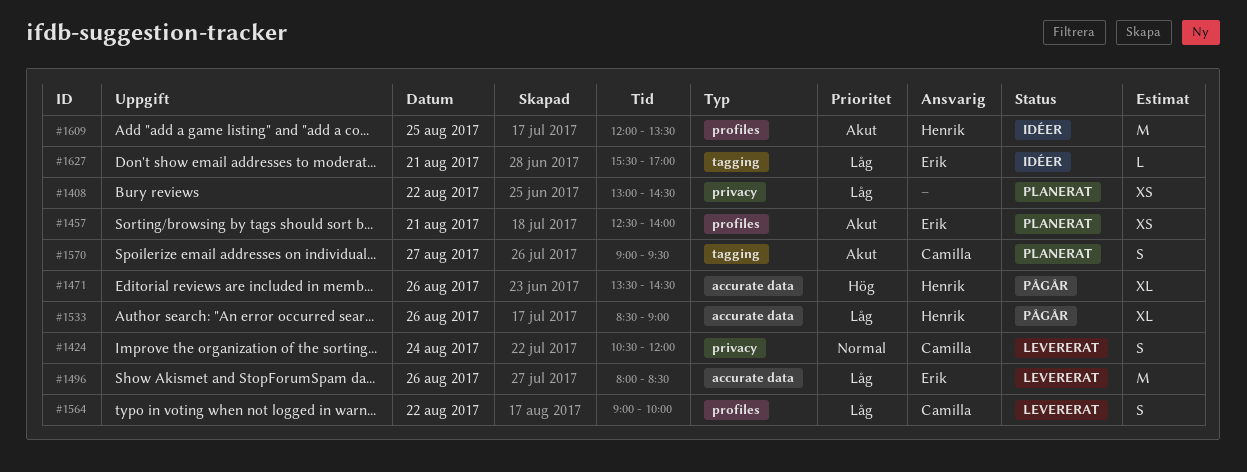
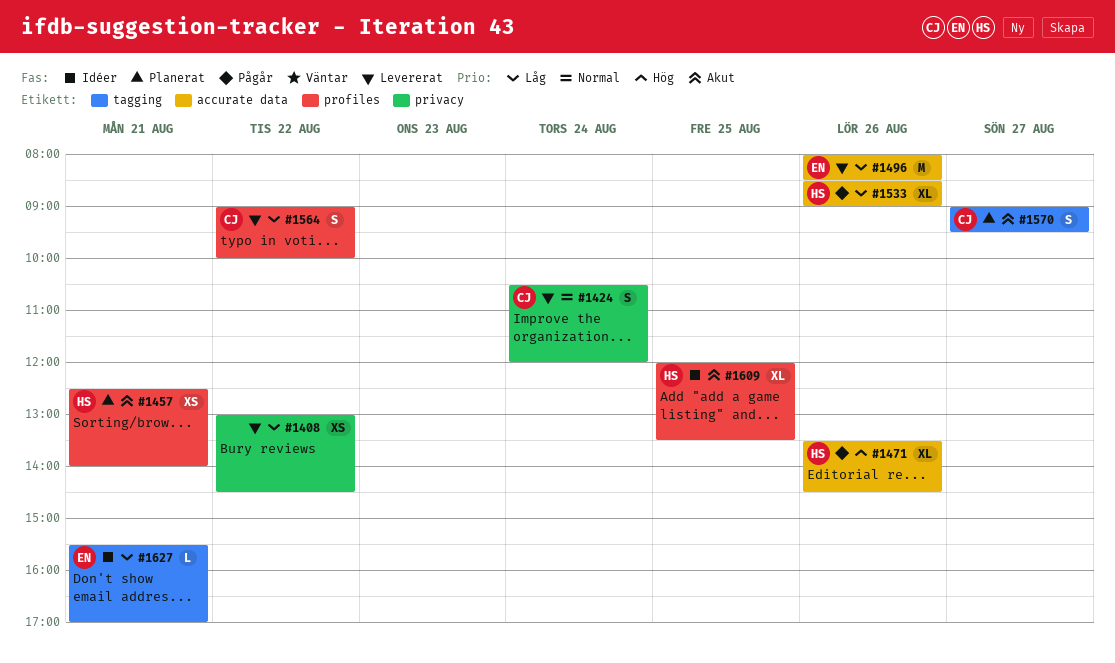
#1408, status: Planerat -> Levererat
#1457, owner: Erik -> Henrik
#1609, estimate: M -> XL

